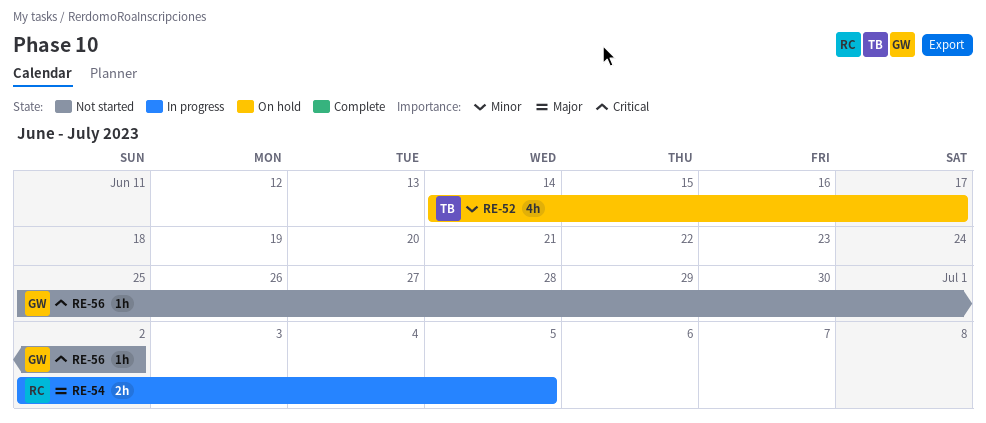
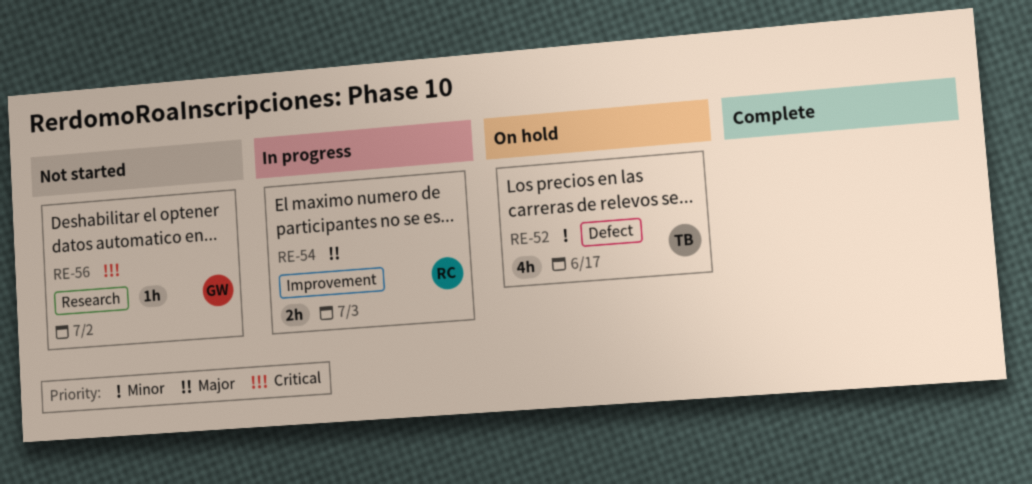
RE-54, due: Jul 5 -> Jul 3

